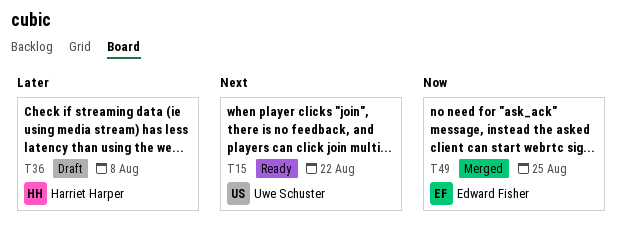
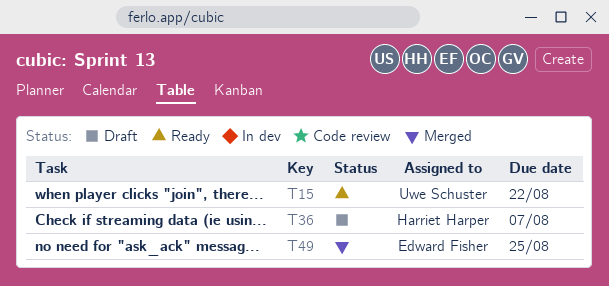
T36, due: Aug 8 -> Aug 7

